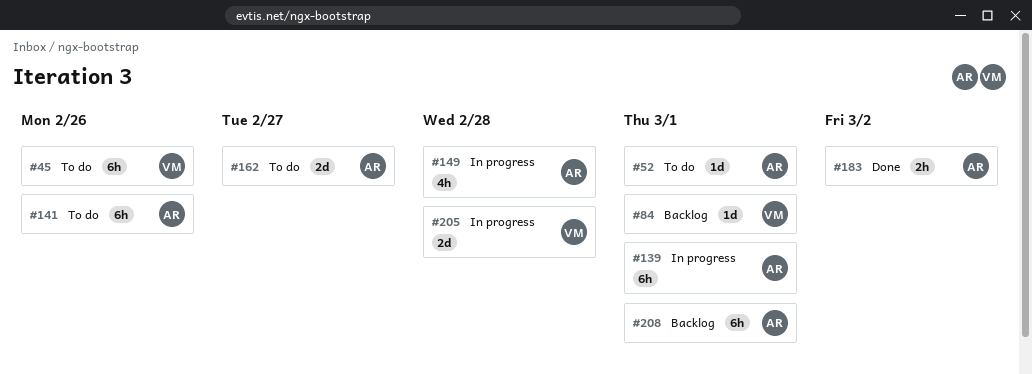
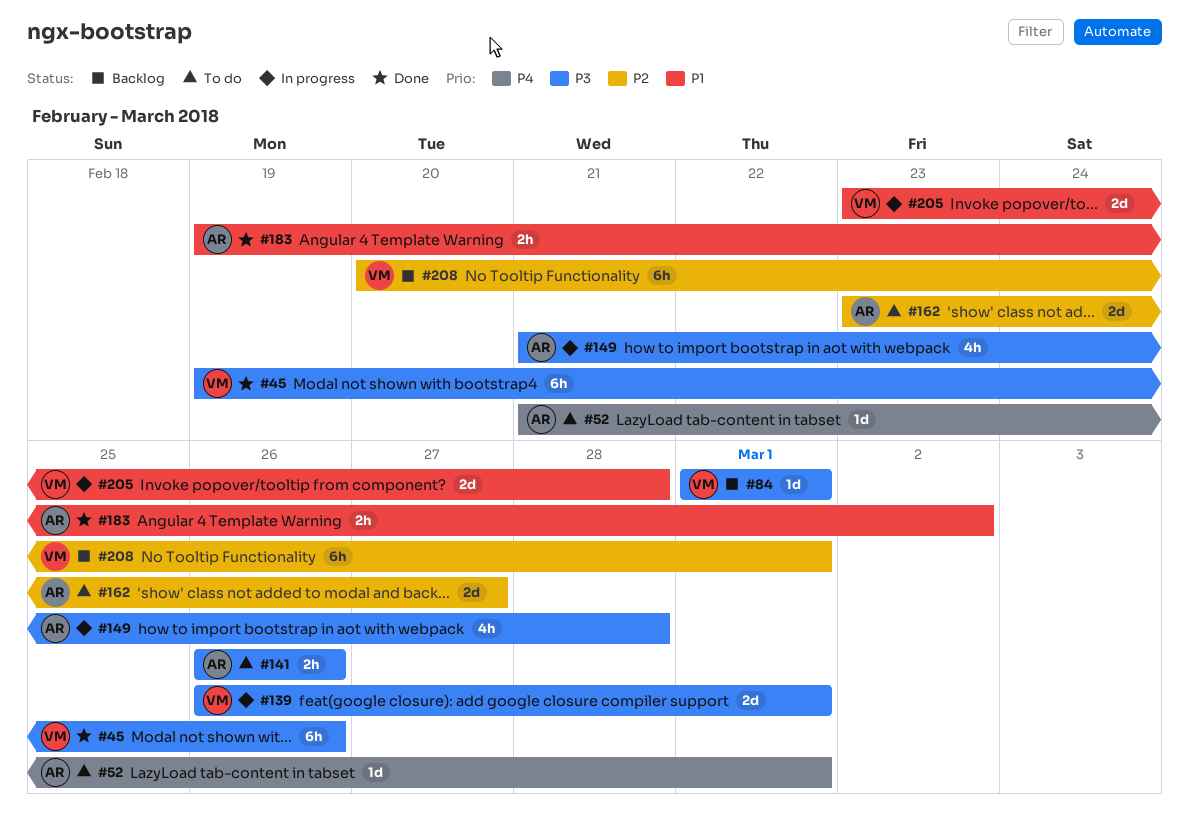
#45, status: To do -> Done
#139, owner: AR -> VM
#139, estimate: 6h -> 2d
#141, estimate: 6h -> 2h
#208, owner: AR -> VM

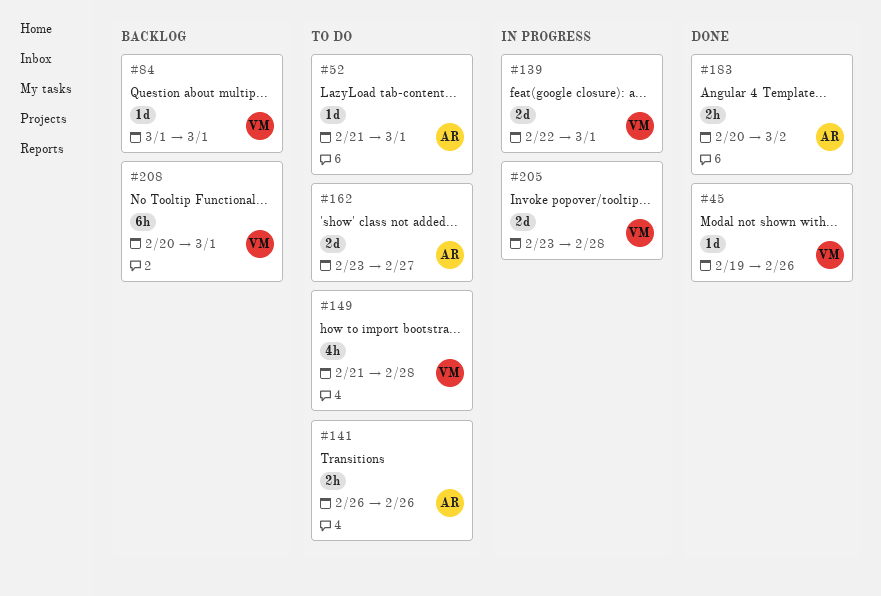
#45, estimate: 6h -> 1d
#139, start: Feb 26 -> Feb 22
#149, status: In progress -> To do
#149, owner: AR -> VM
#183, start: Feb 19 -> Feb 20

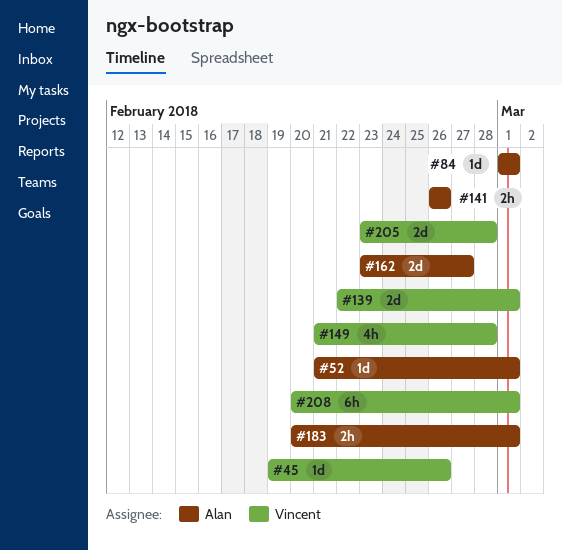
#84, owner: Vincent -> Alan
#183, due: Mar 2 -> Mar 1

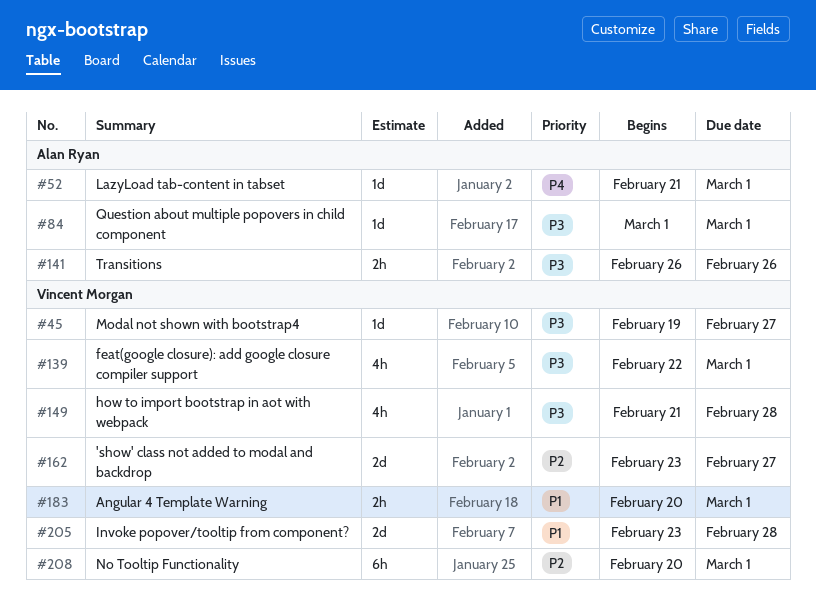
#45, due: Feb 26 -> Feb 27
#139, estimate: 2d -> 4h
#162, owner: Alan Ryan -> Vincent Morgan
#183, owner: Alan Ryan -> Vincent Morgan

